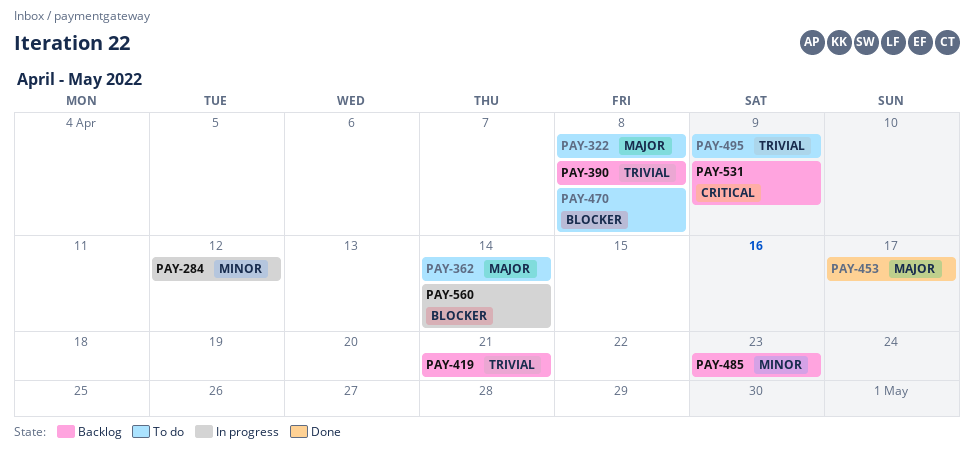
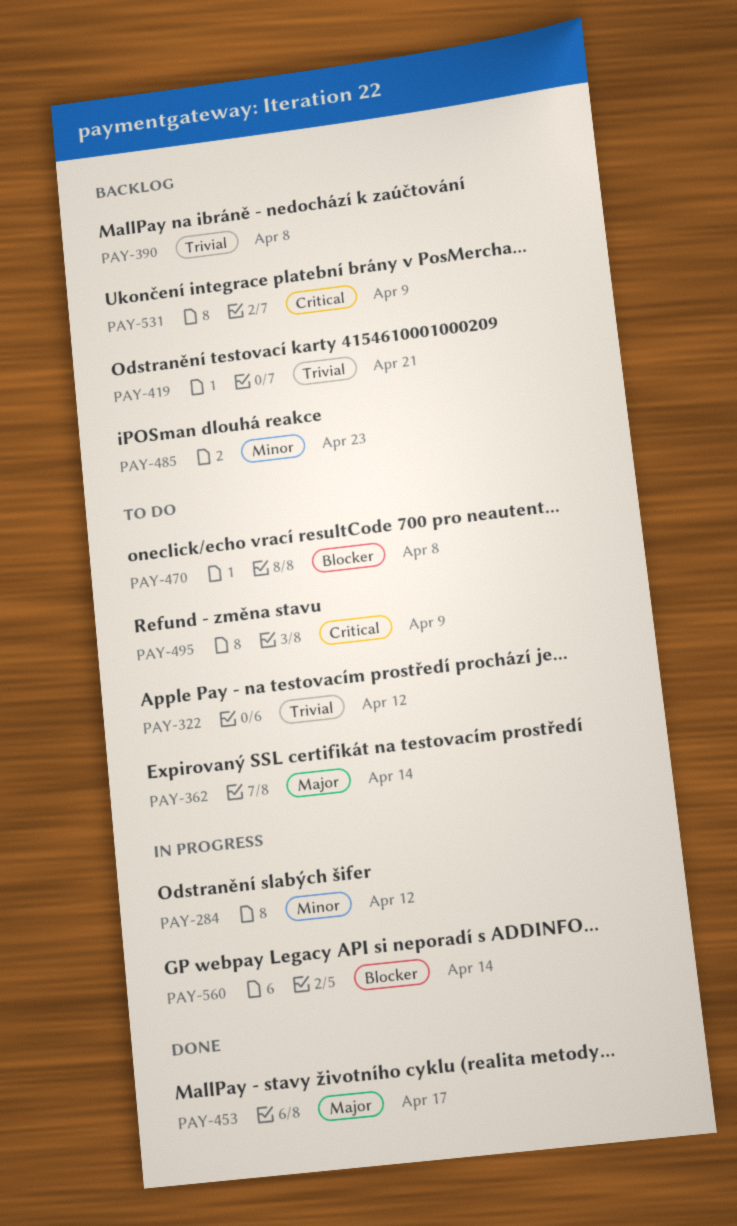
PAY-322, priority: Major -> Trivial
PAY-322, due: Apr 8 -> Apr 12
PAY-495, priority: Trivial -> Critical

